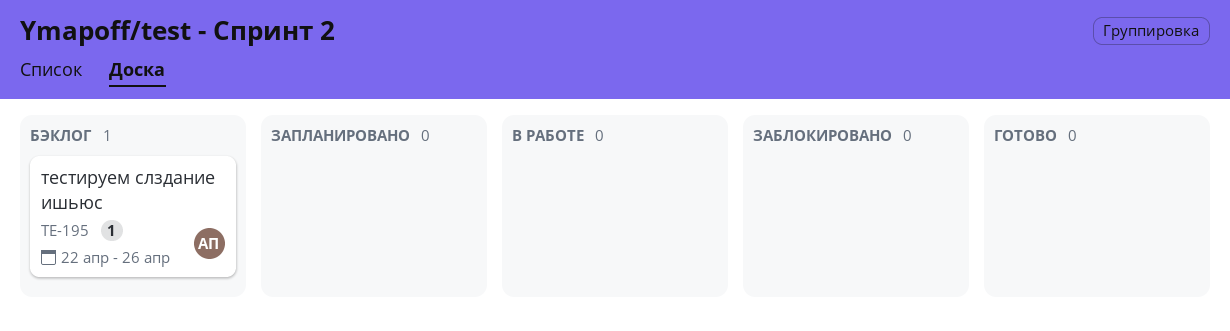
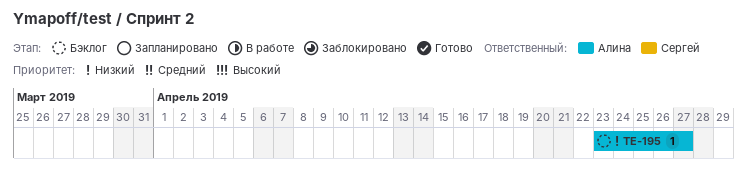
TE-195, start: Apr 22 -> Apr 23
TE-195, due: Apr 26 -> Apr 27

